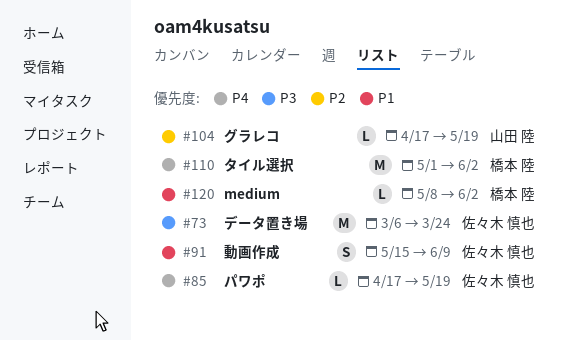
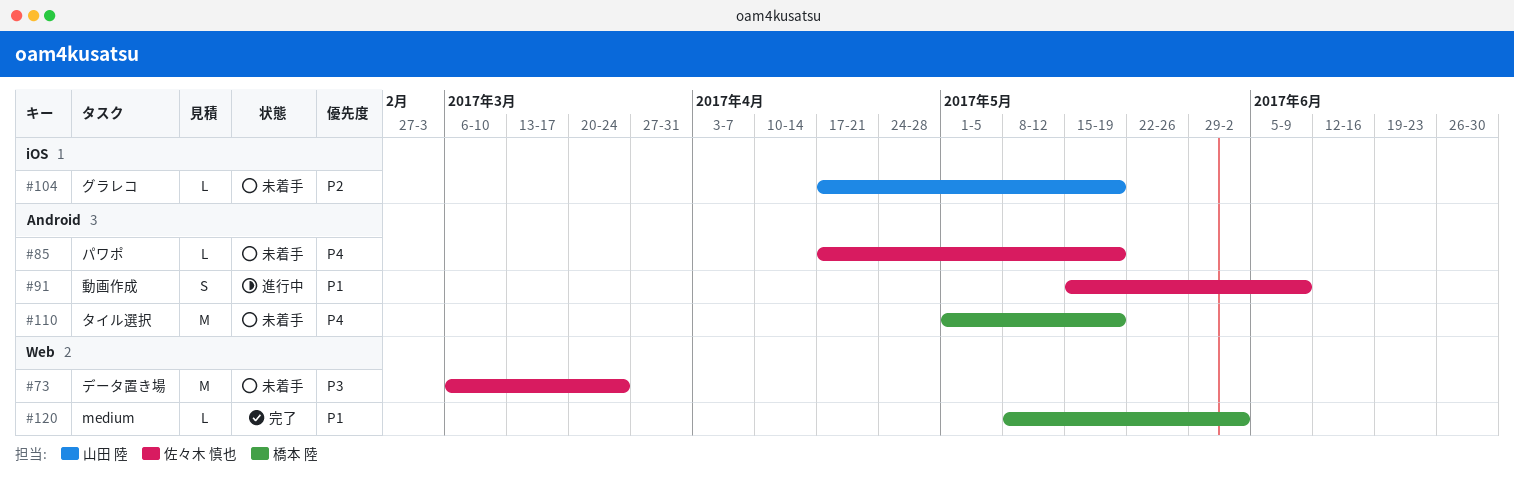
#110, due: Jun 2 -> May 19

